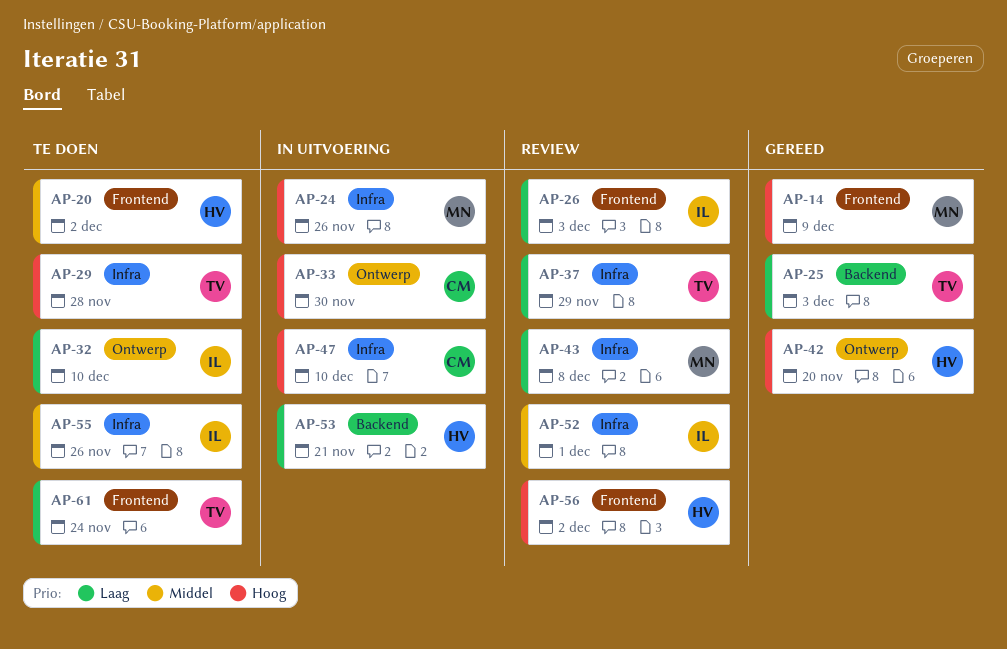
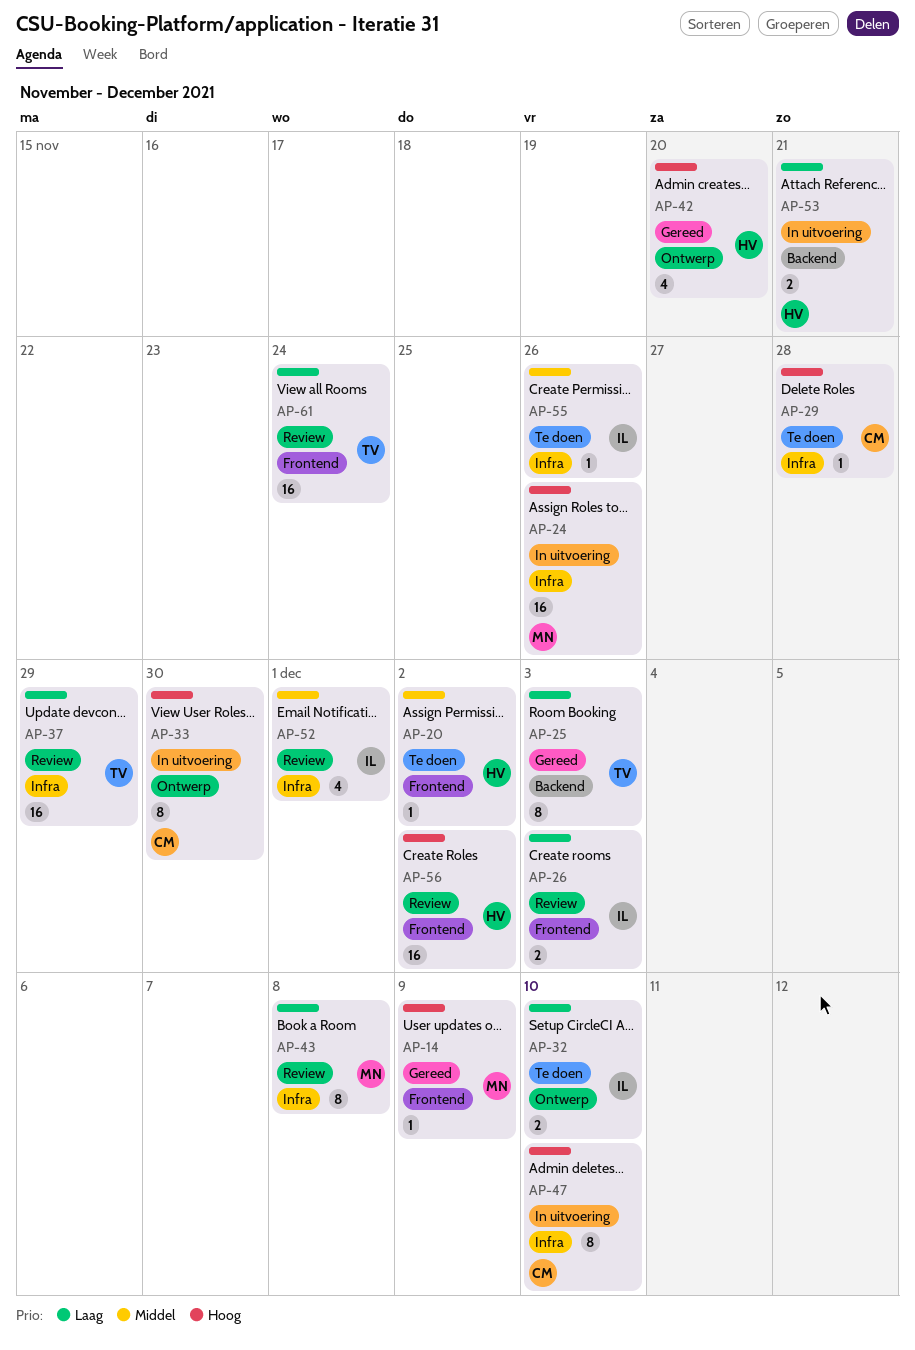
AP-29, owner: TV -> CM
AP-61, status: Te doen -> Review

